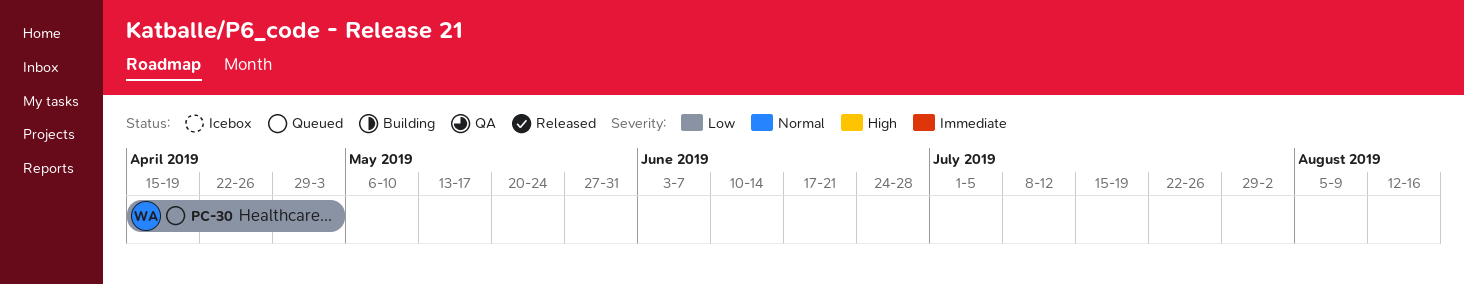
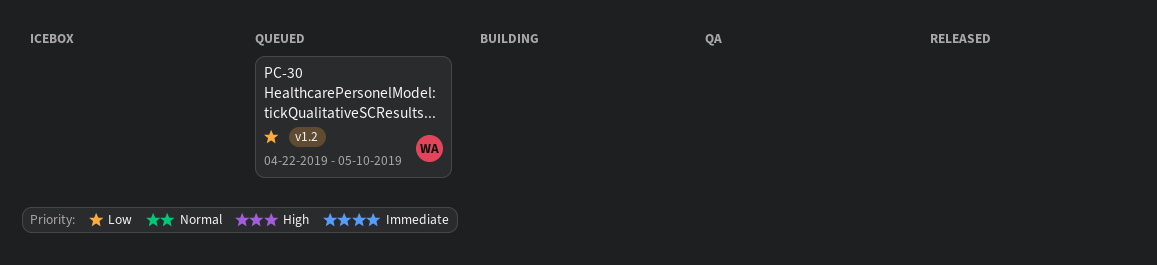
PC-30, start: Apr 15 -> Apr 22
PC-30, due: May 3 -> May 10

